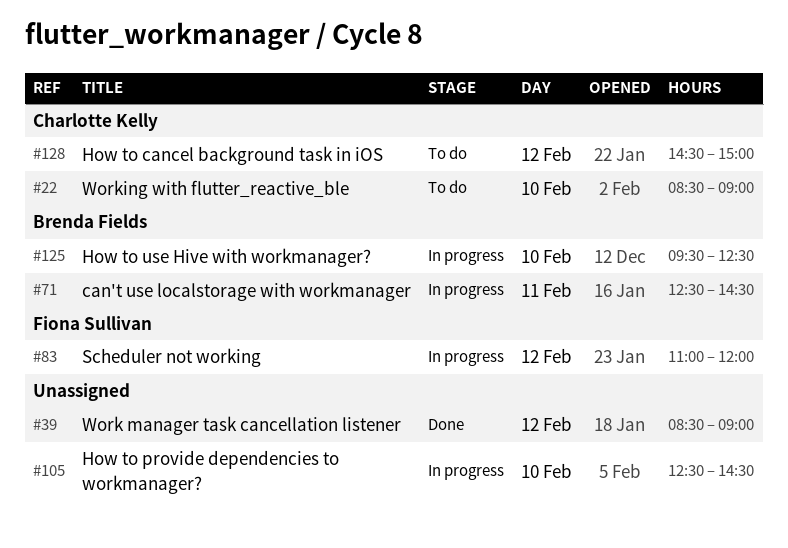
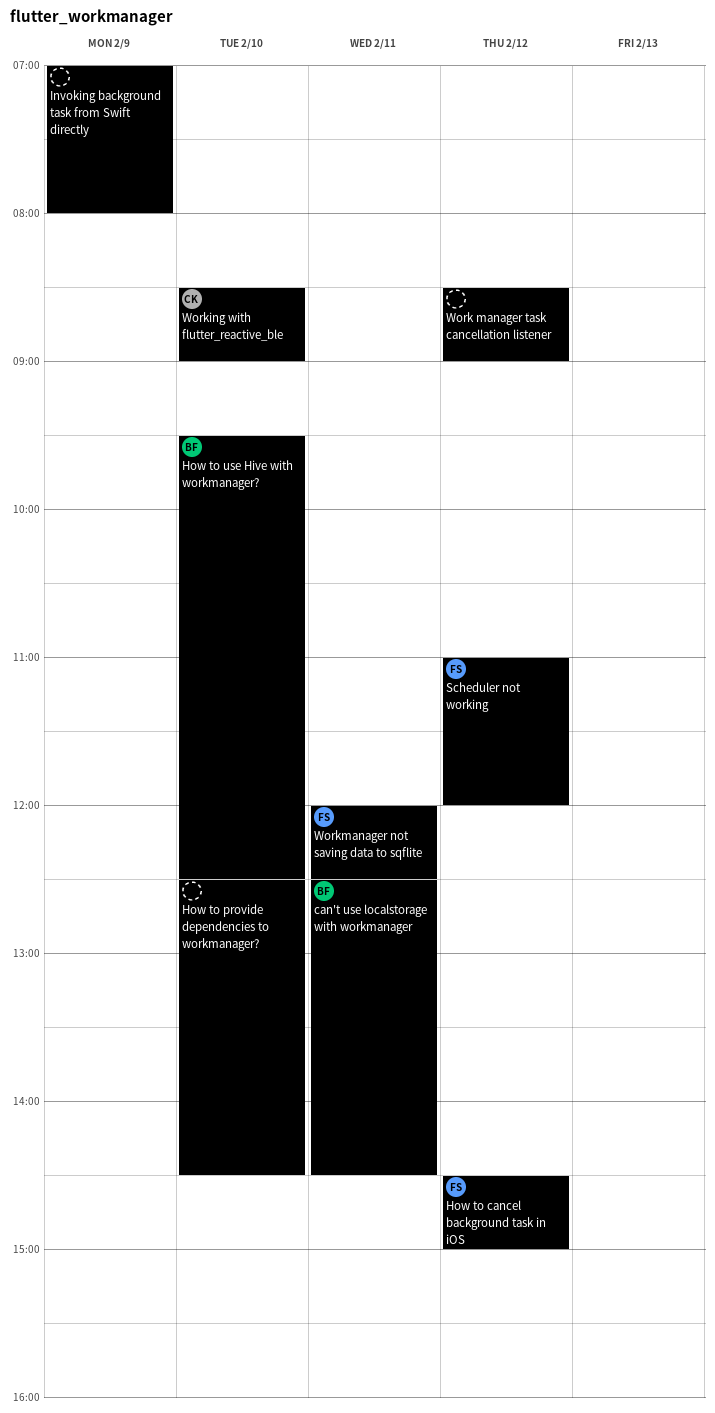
How to cancel background task in iOS, owner: Charlotte Kelly -> Fiona Sullivan
Invoking background task from Swift directly: none -> present
Workmanager not saving data to sqflite: none -> present

